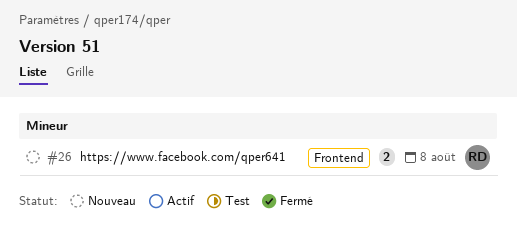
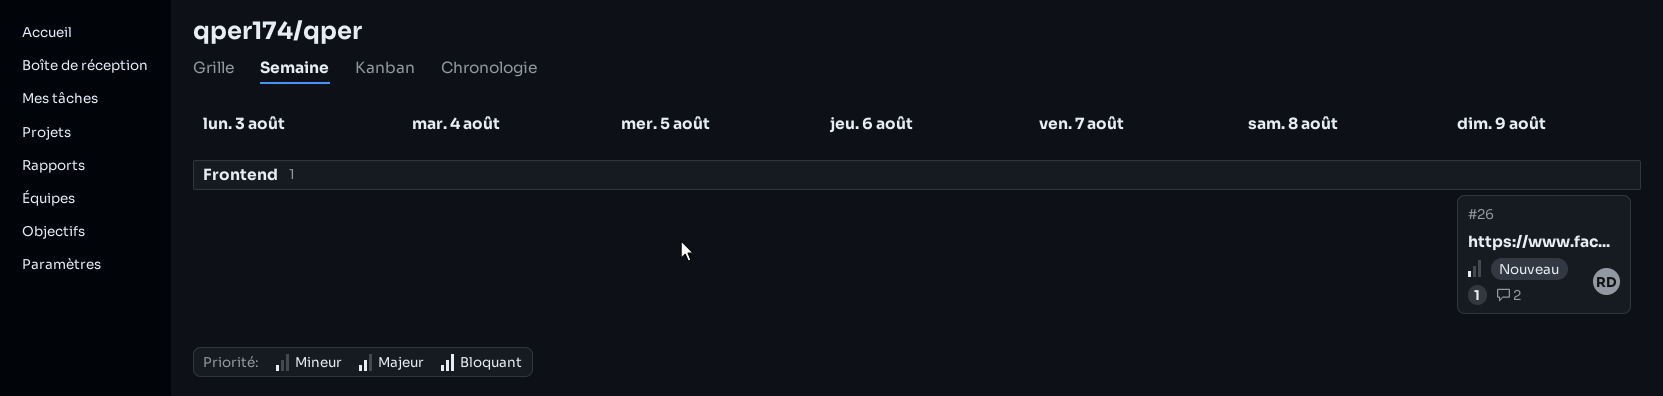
#26, estimate: 2 -> 1
#26, due: Aug 8 -> Aug 9

